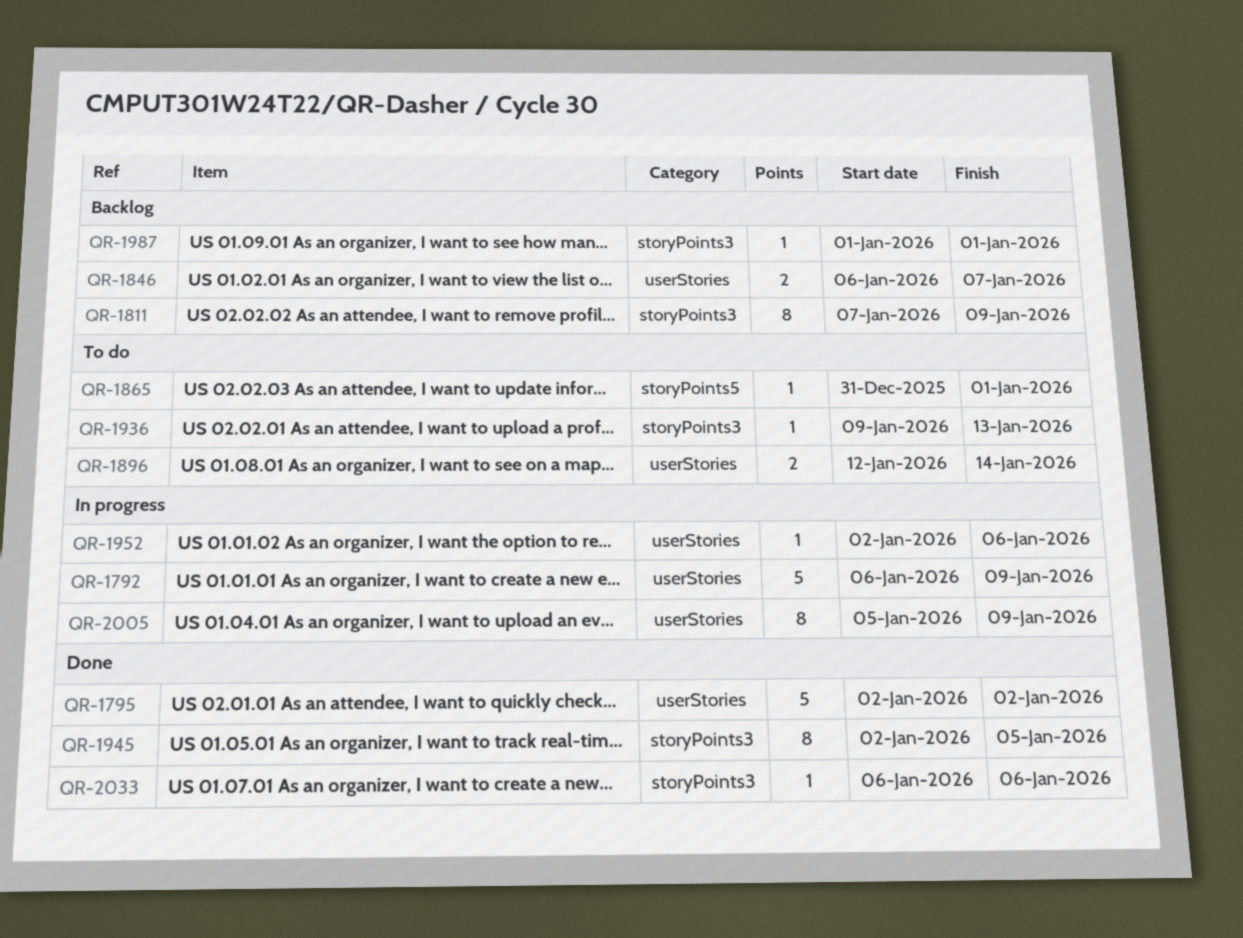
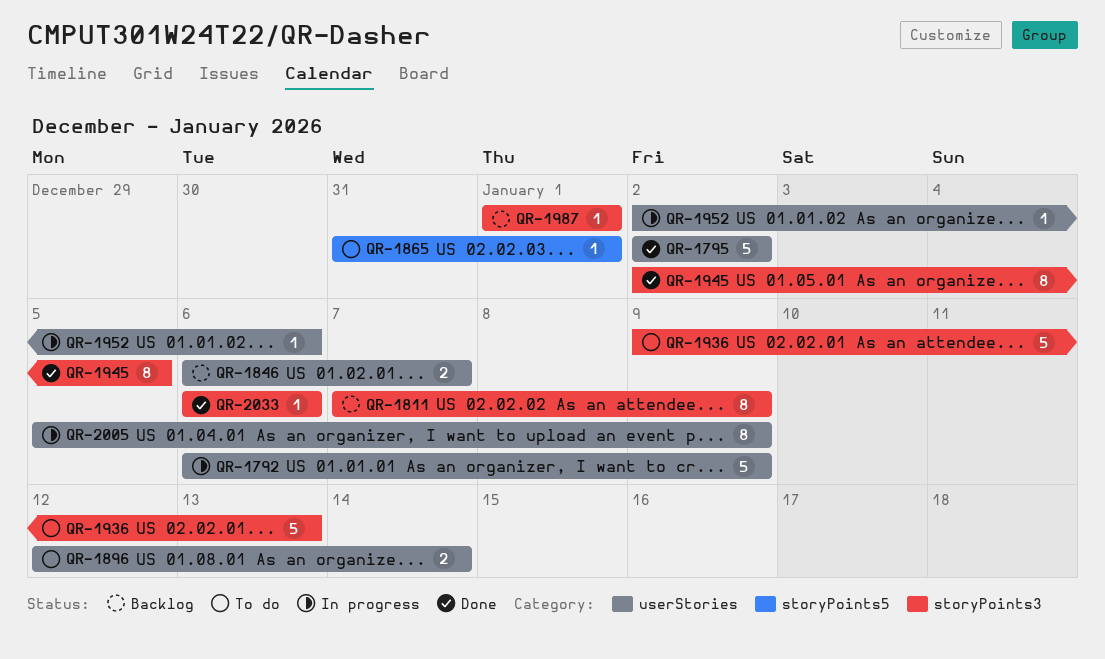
QR-1936, estimate: 1 -> 5

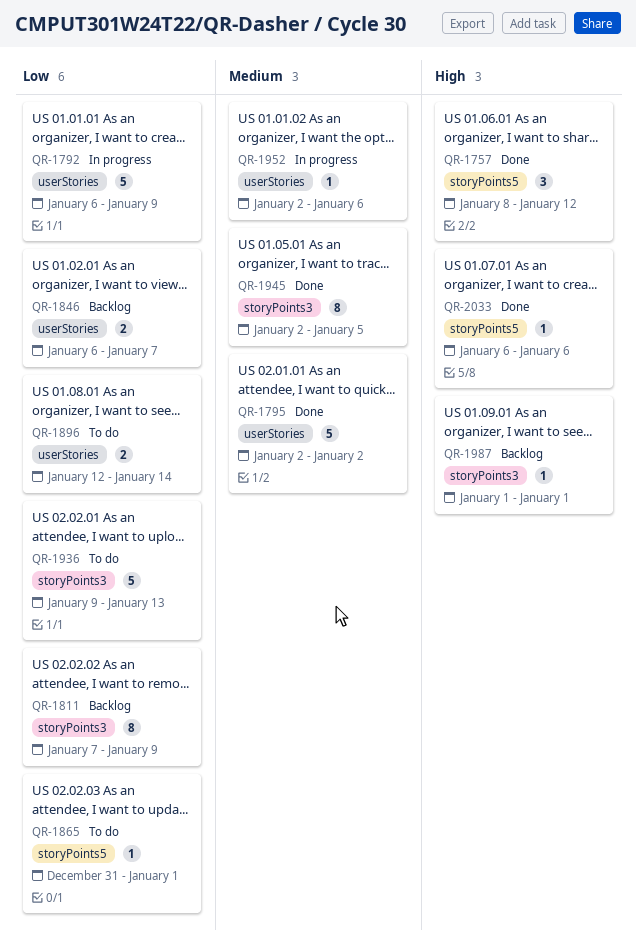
QR-1757: none -> present
QR-2005: present -> none
QR-2033, label: storyPoints3 -> storyPoints5

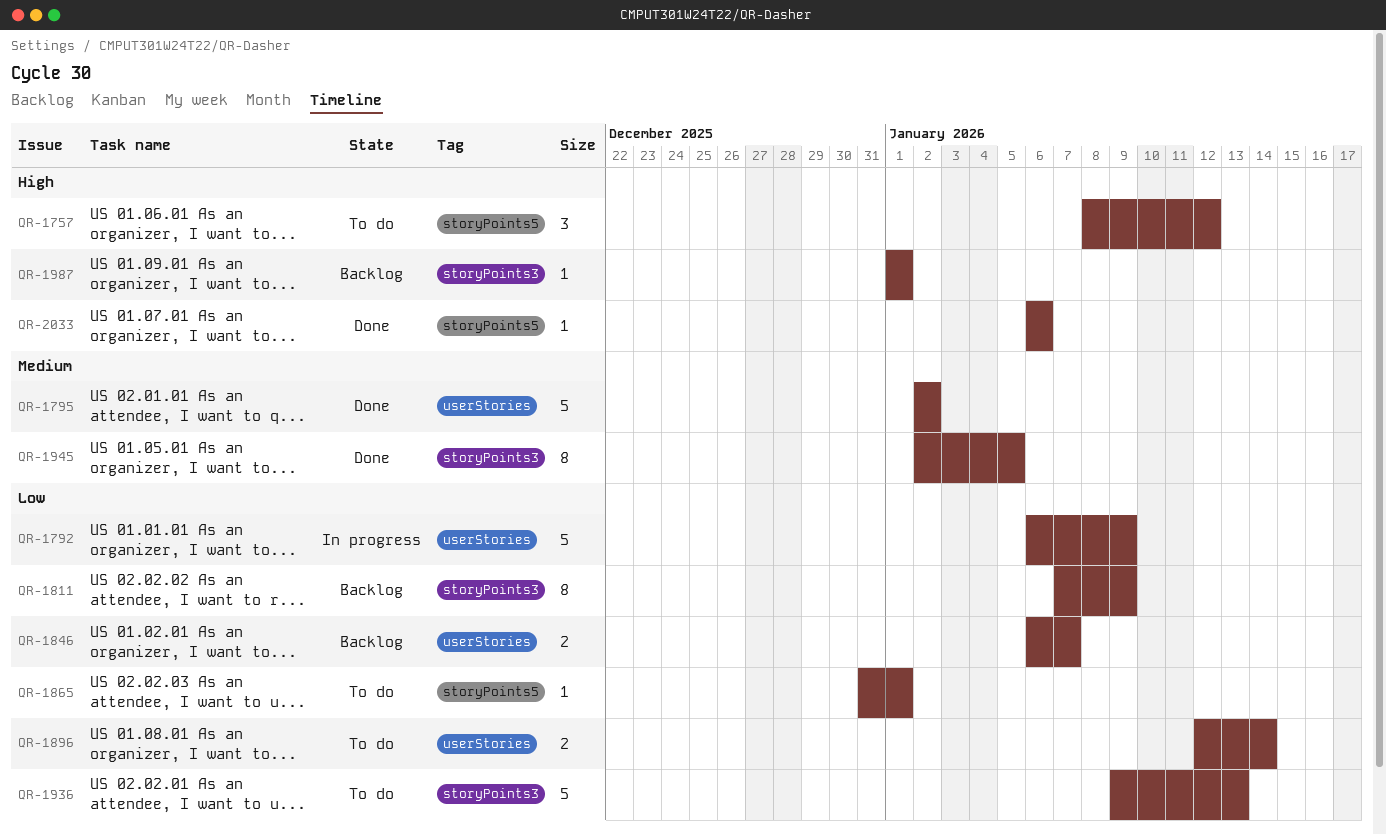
QR-1757, status: Done -> To do
QR-1952: present -> none

